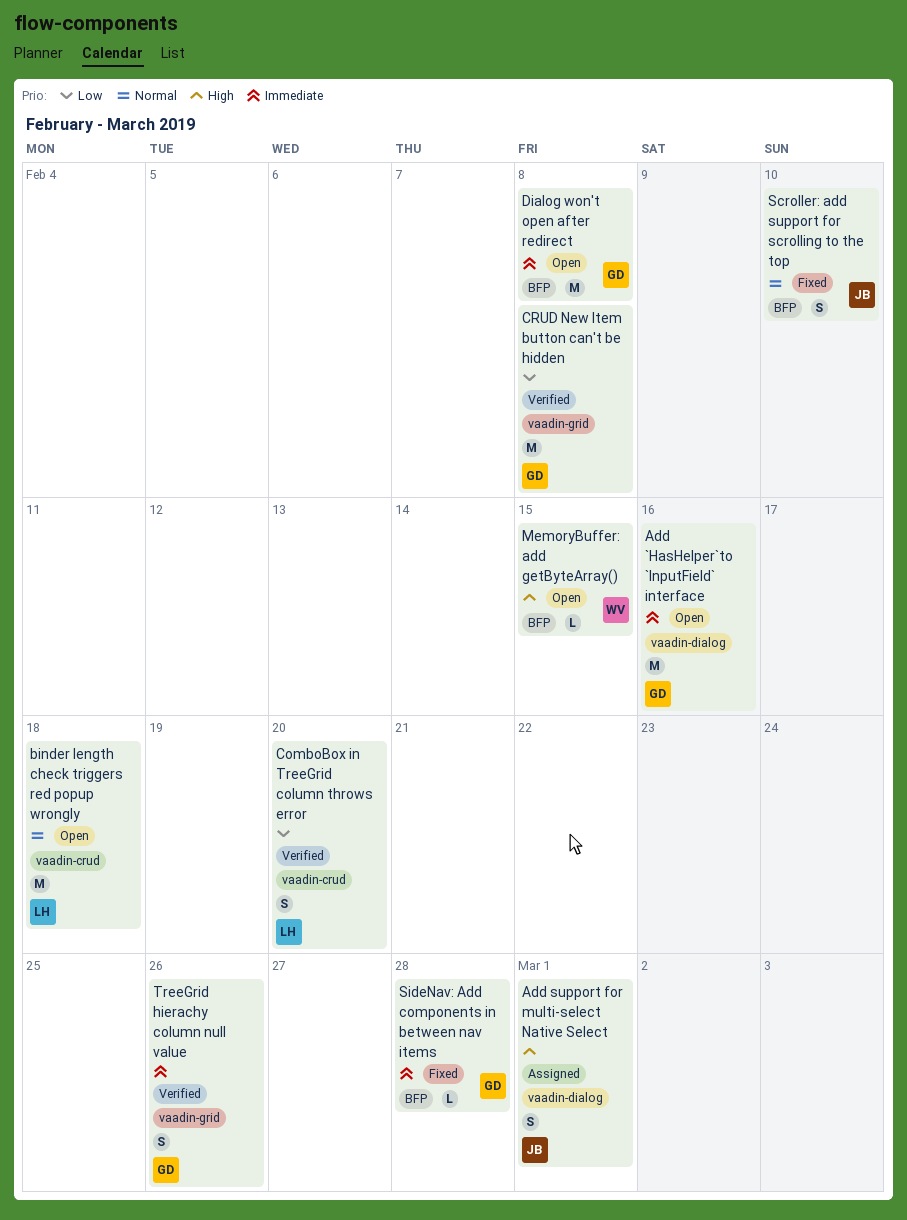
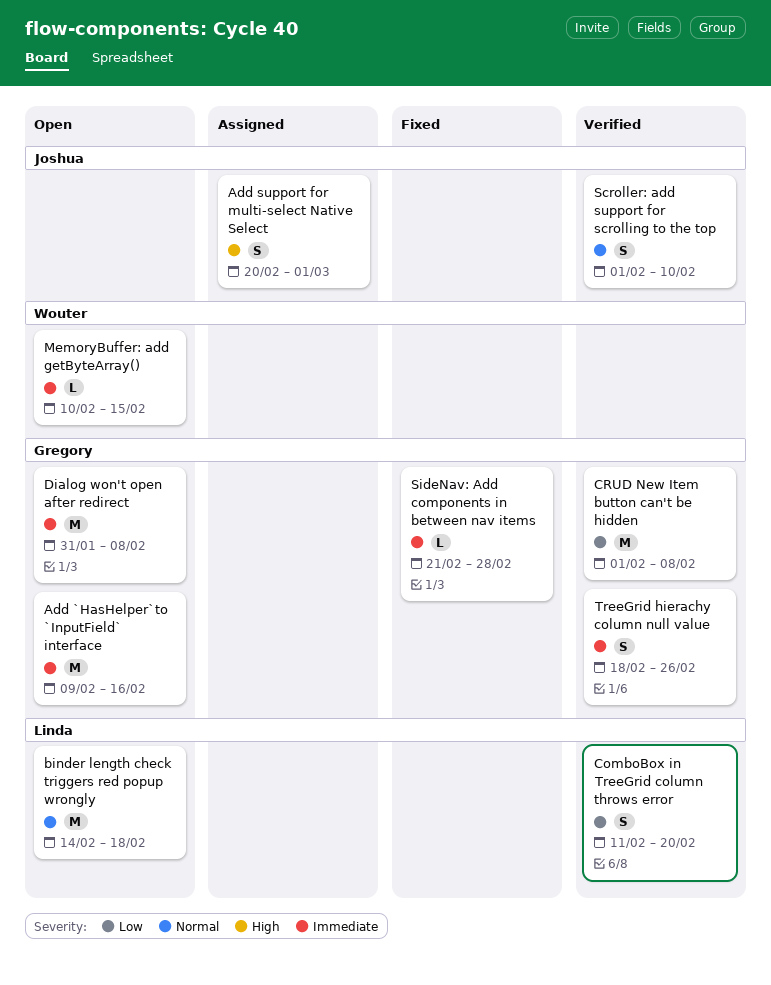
MemoryBuffer: add getByteArray(), priority: High -> Immediate
Scroller: add support for scrolling to the top, status: Fixed -> Verified

